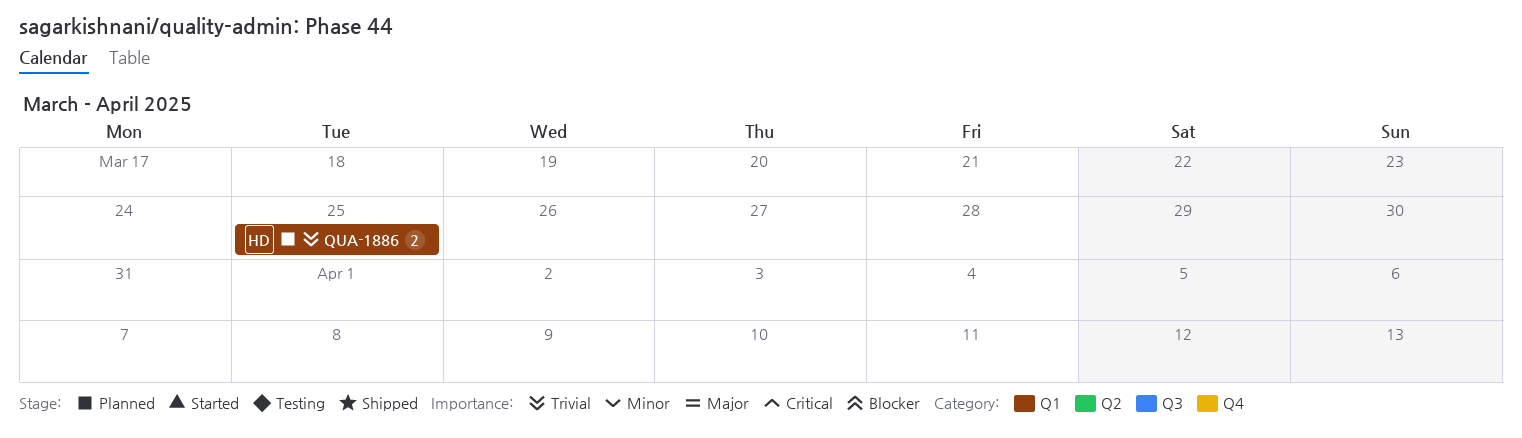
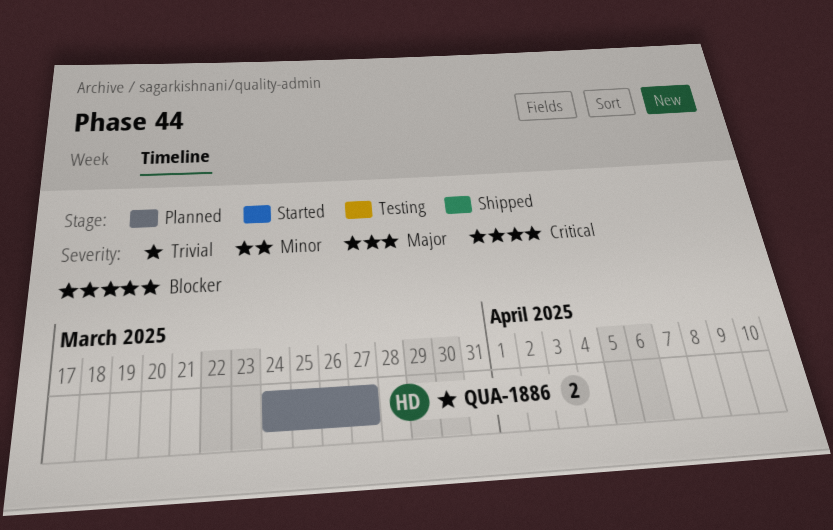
QUA-1886, start: Mar 25 -> Mar 24
QUA-1886, due: Mar 25 -> Mar 27

